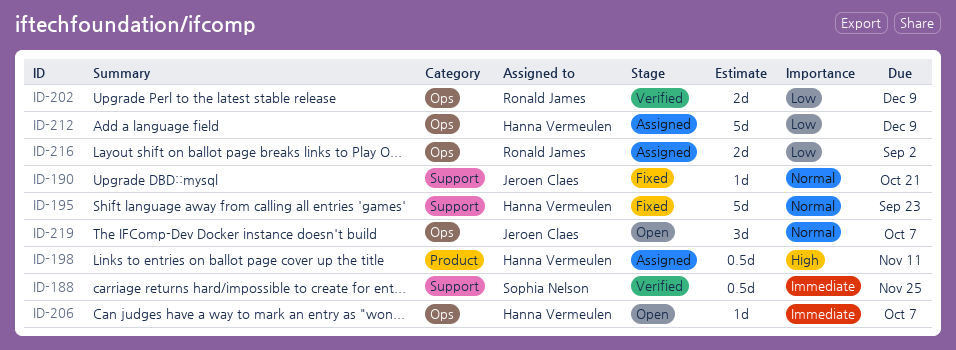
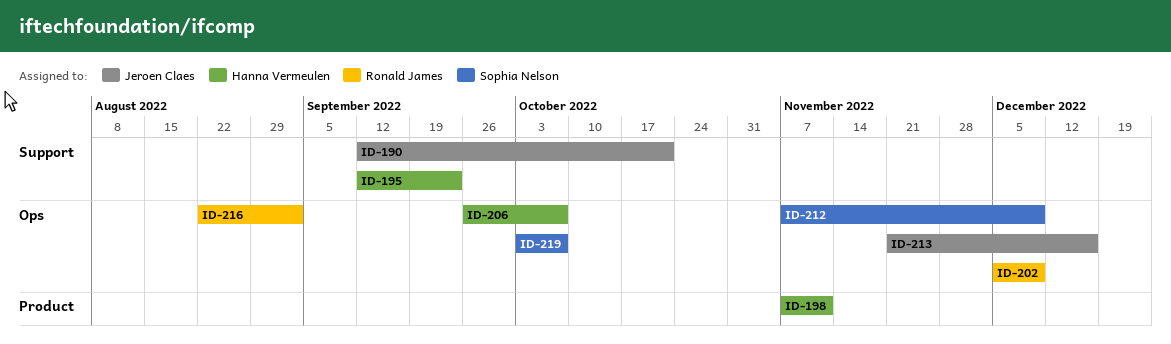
ID-188: present -> none
ID-212, owner: Hanna Vermeulen -> Sophia Nelson
ID-213: none -> present
ID-219, owner: Jeroen Claes -> Sophia Nelson

